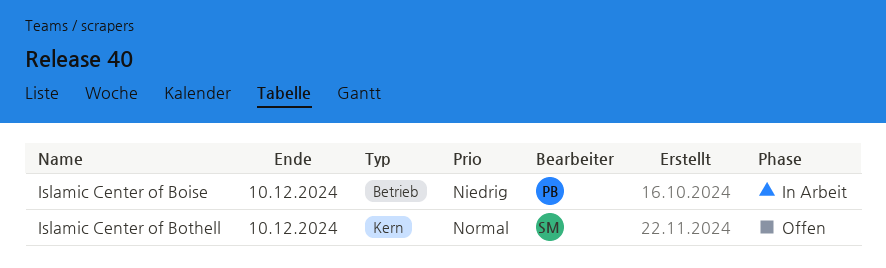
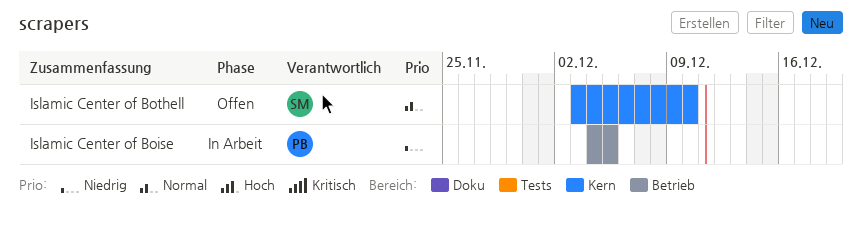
Islamic Center of Boise, due: Dec 10 -> Dec 5

